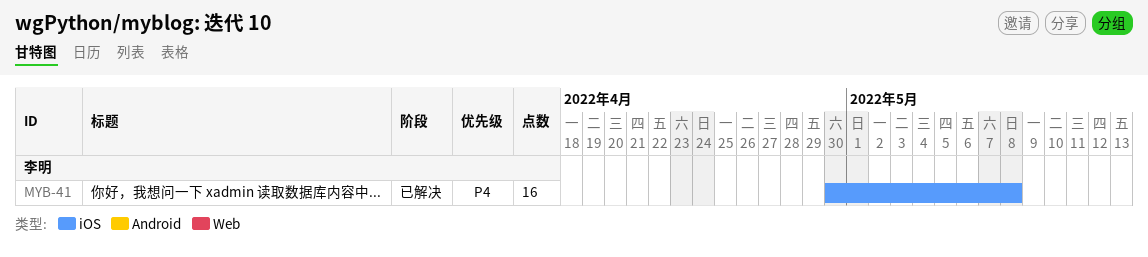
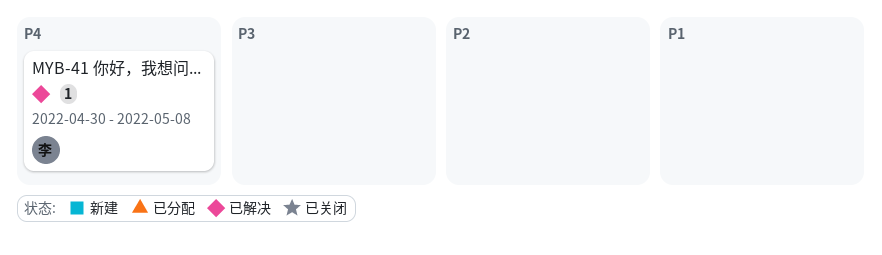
MYB-41, estimate: 16 -> 1

